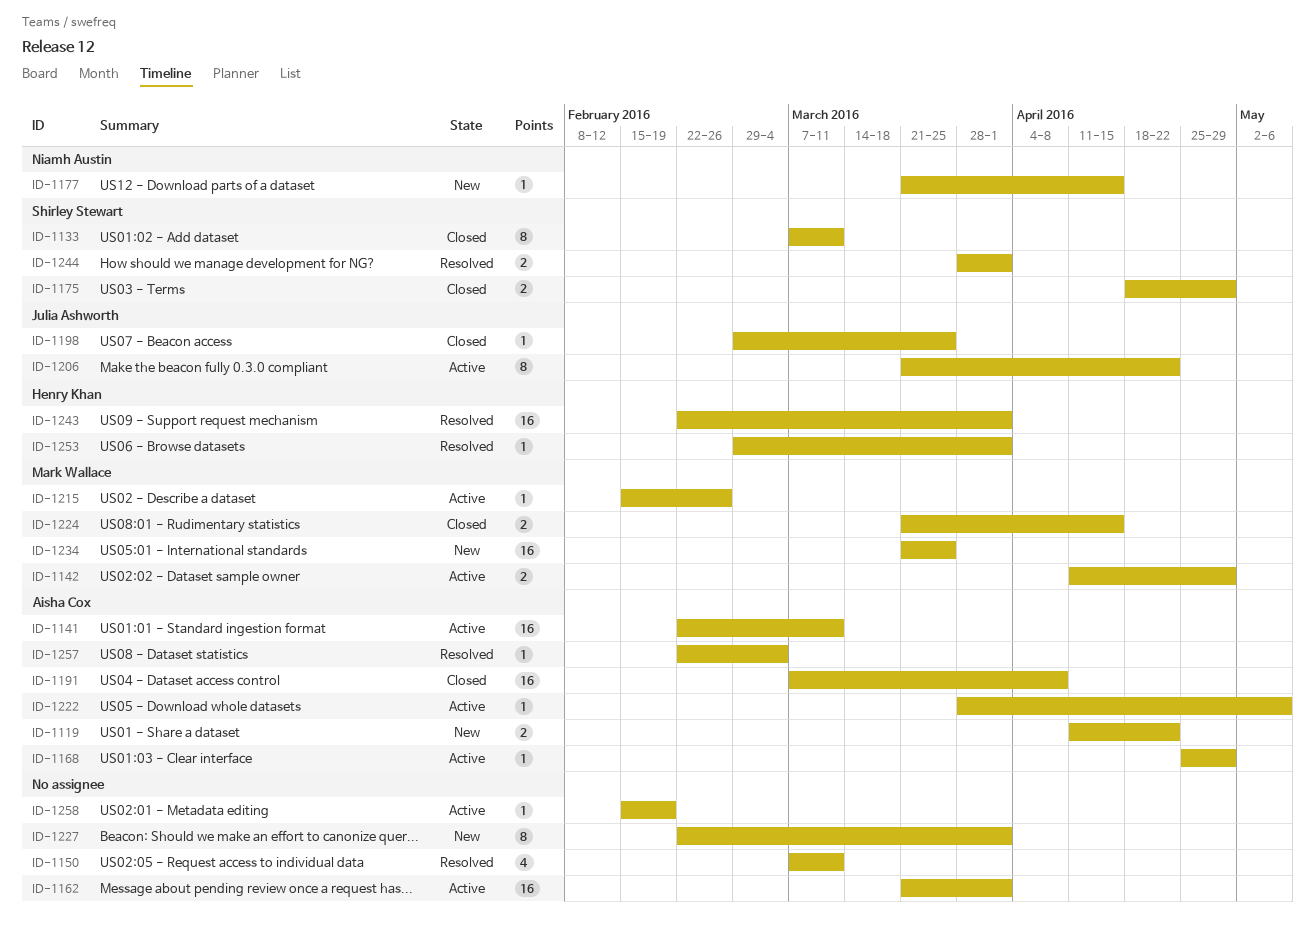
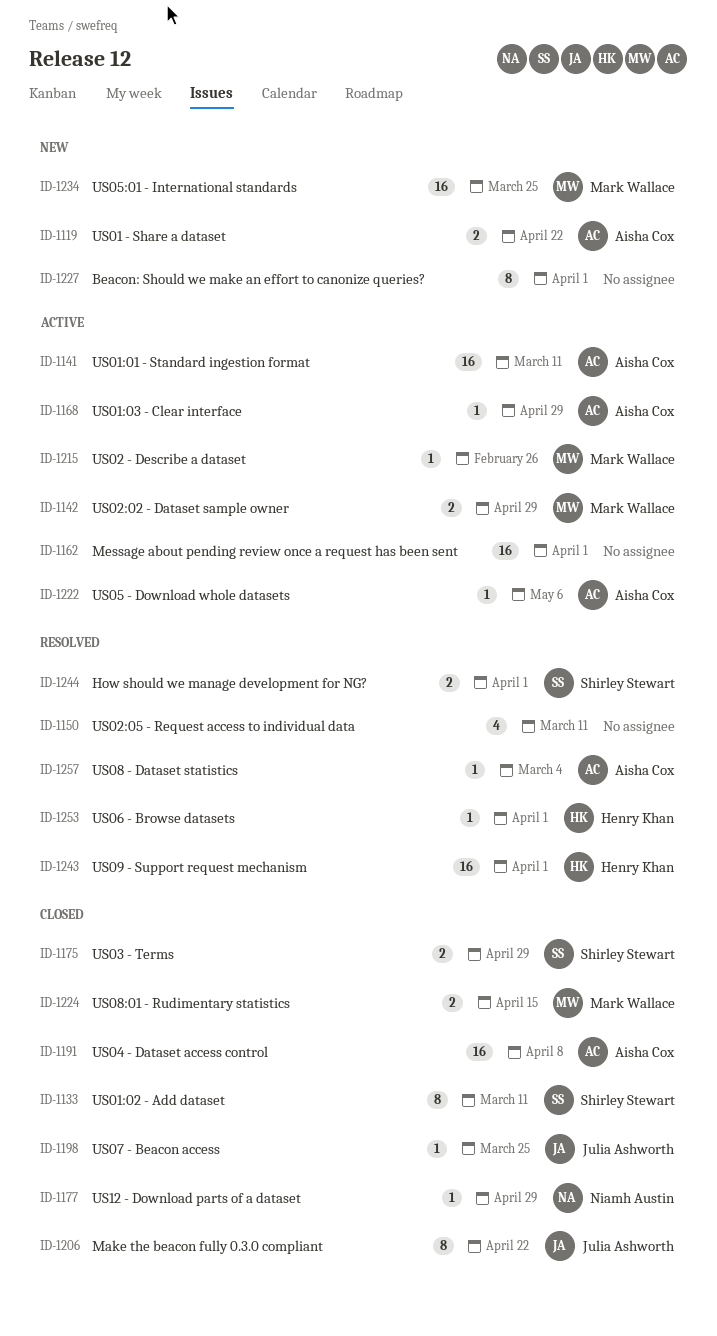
ID-1177, status: New -> Closed
ID-1177, due: Apr 15 -> Apr 29
ID-1206, status: Active -> Closed
ID-1258: present -> none

